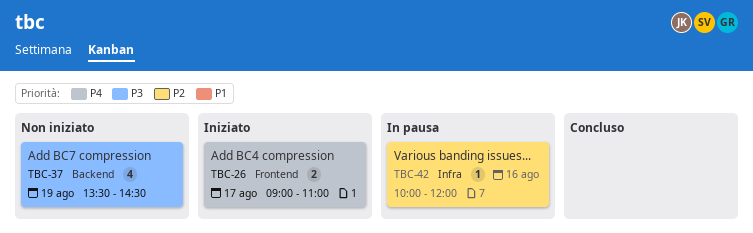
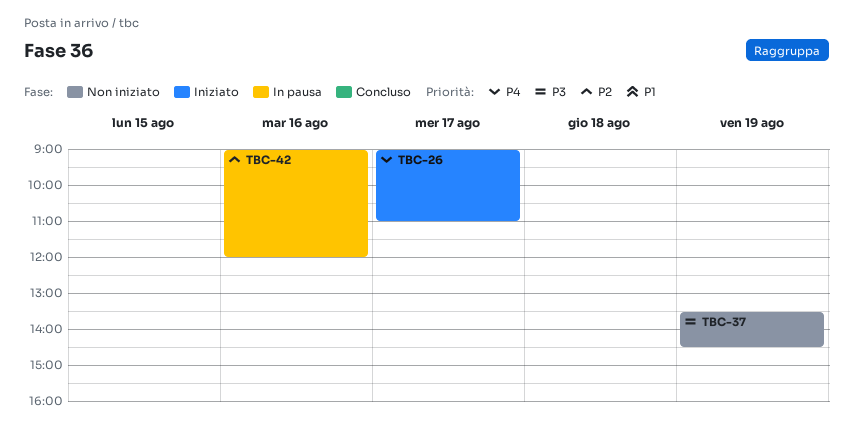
TBC-42, begins: 10:00 -> 09:00

